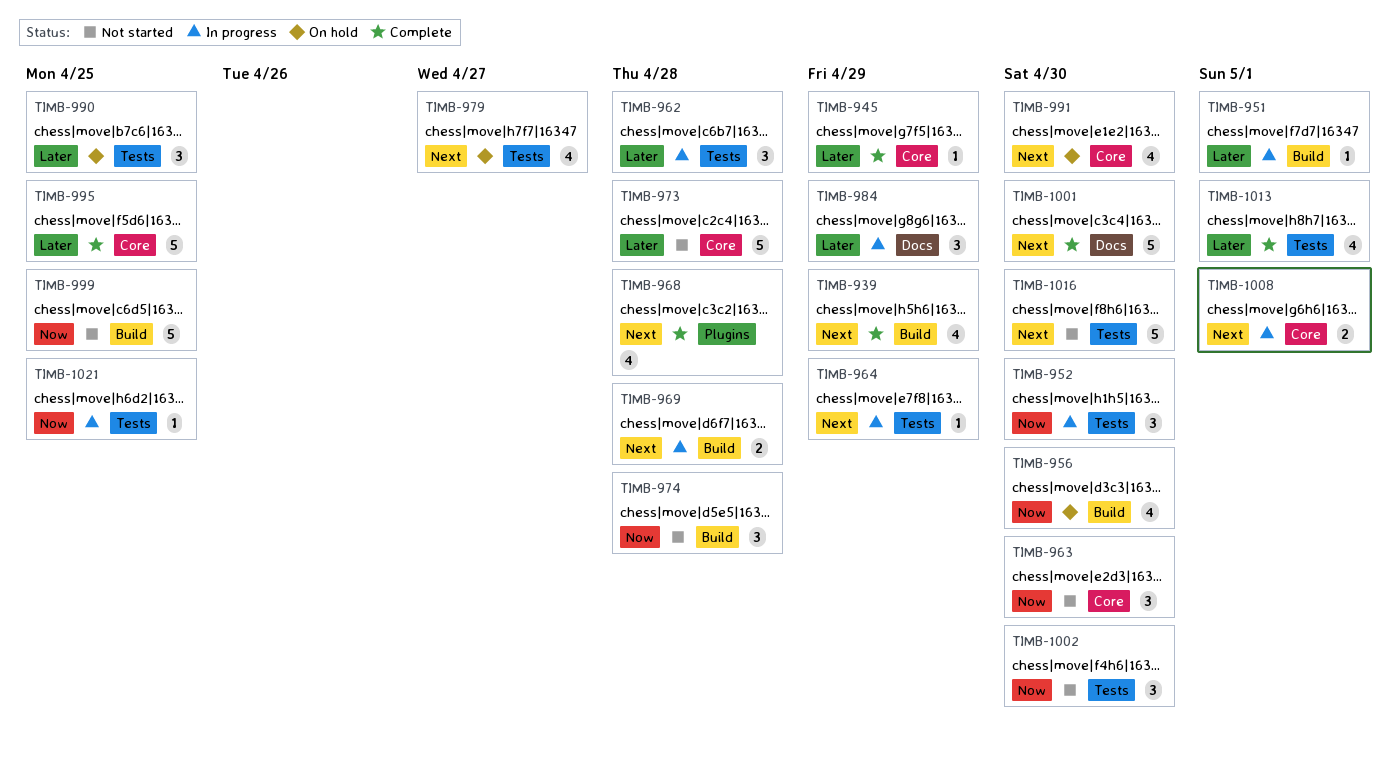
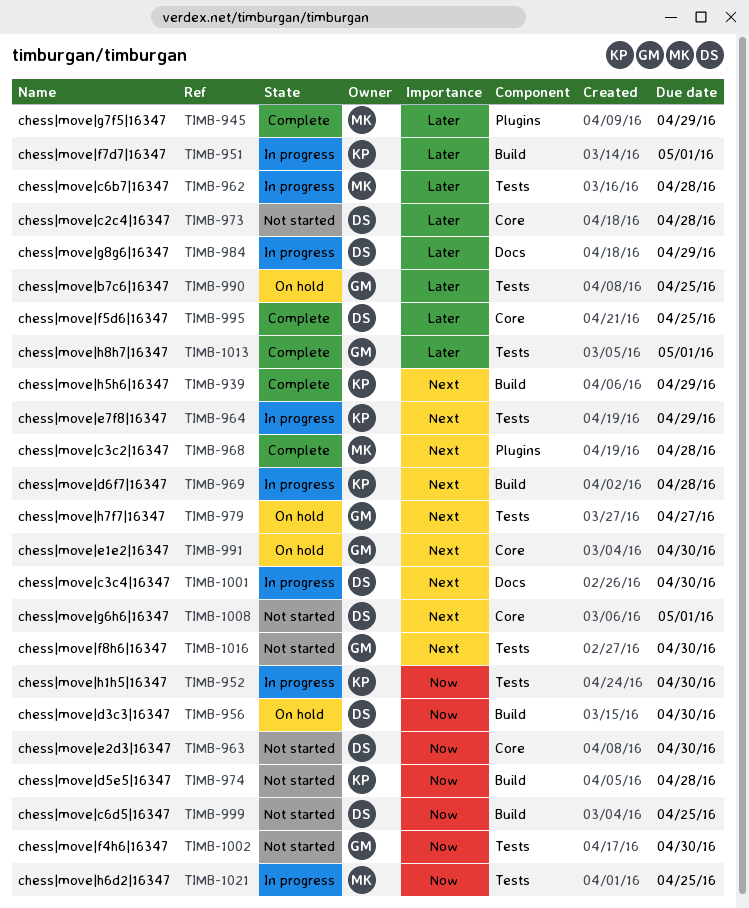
TIMB-945, label: Core -> Plugins
TIMB-1001, status: Complete -> In progress
TIMB-1008, status: In progress -> Not started

